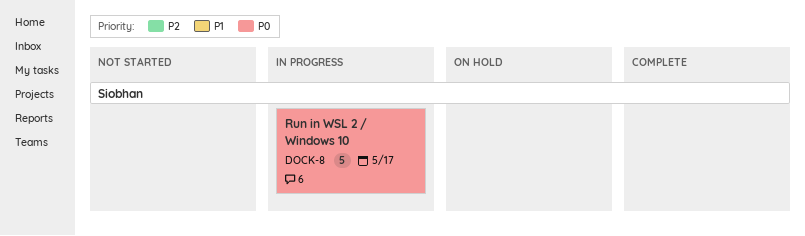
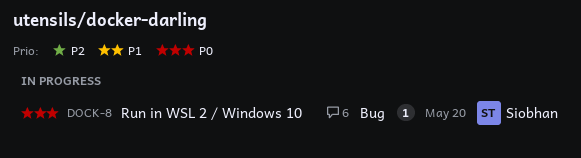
DOCK-8, estimate: 5 -> 1
DOCK-8, due: May 17 -> May 20

